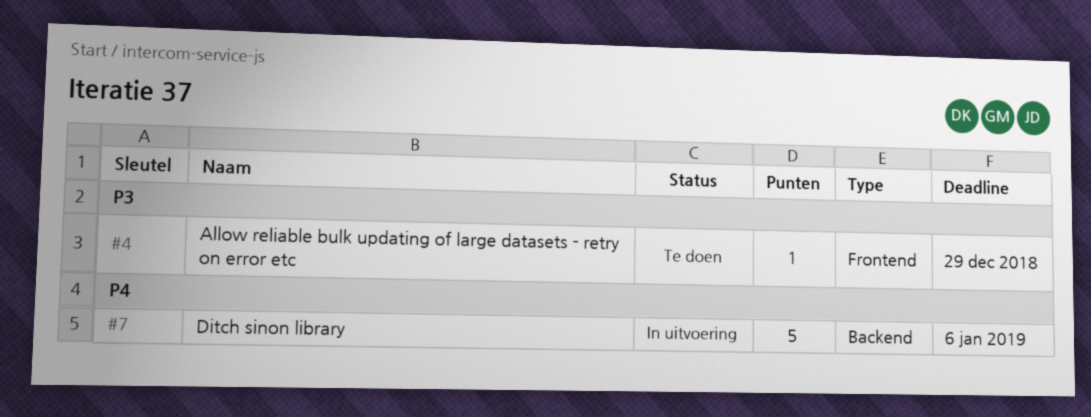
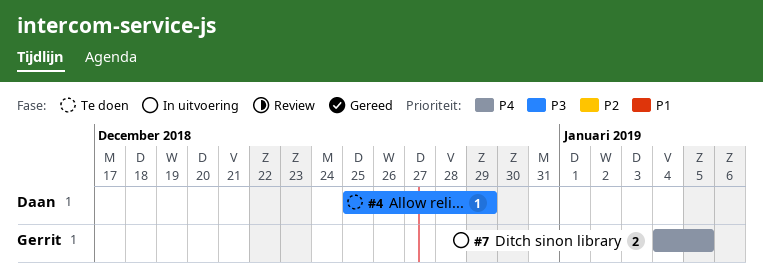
#7, estimate: 5 -> 2
#7, due: Jan 6 -> Jan 5

